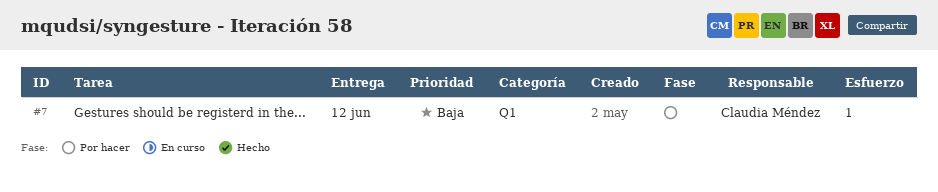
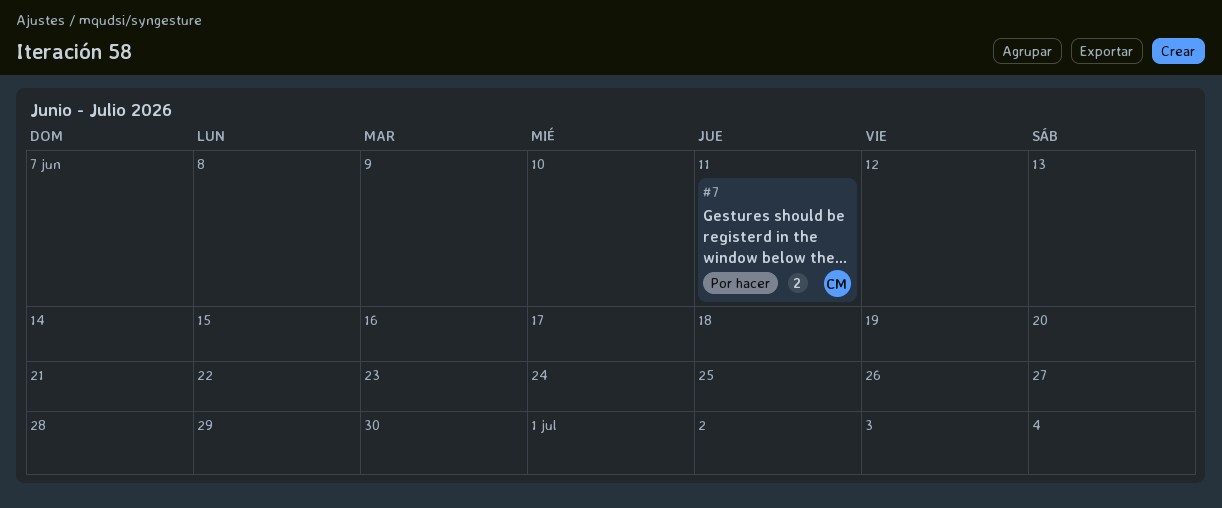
#7, estimate: 1 -> 2
#7, due: Jun 12 -> Jun 11

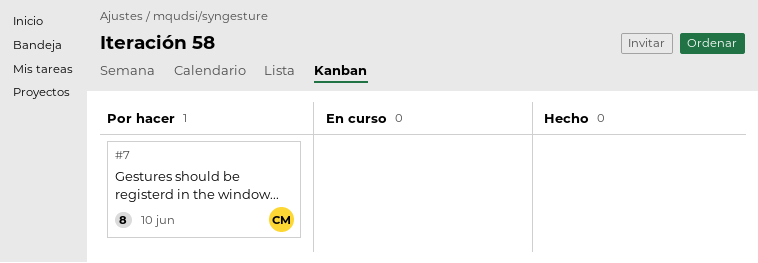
#7, estimate: 2 -> 8
#7, due: Jun 11 -> Jun 10

